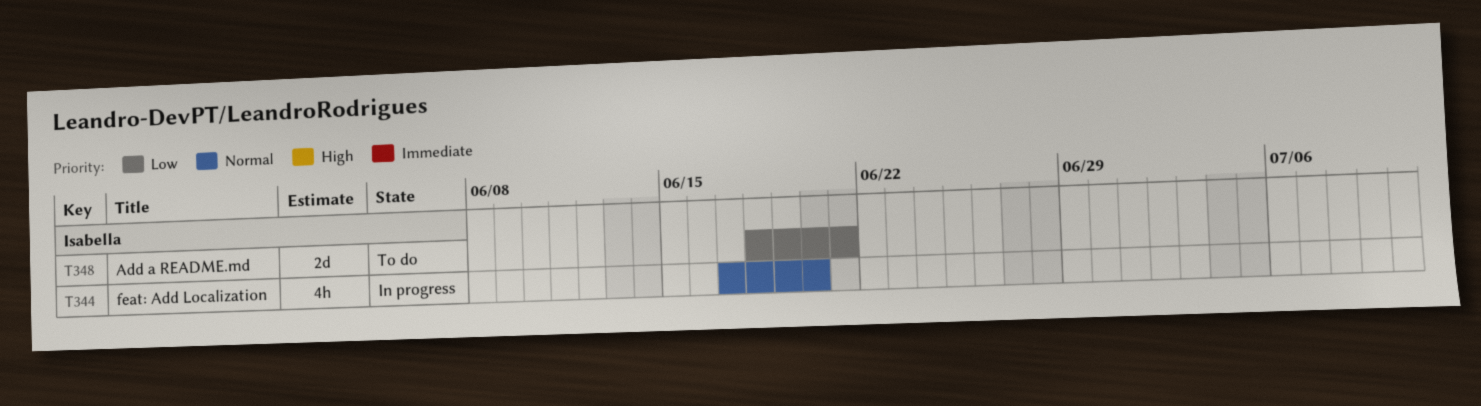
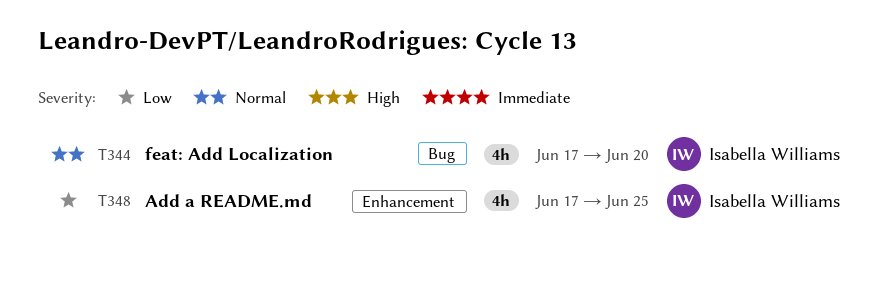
T348, estimate: 2d -> 4h
T348, start: Jun 18 -> Jun 17
T348, due: Jun 21 -> Jun 25

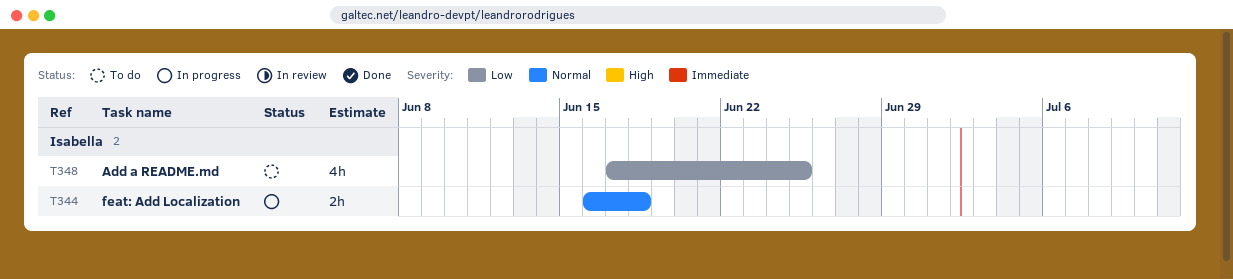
T344, estimate: 4h -> 2h
T344, start: Jun 17 -> Jun 16
T344, due: Jun 20 -> Jun 18

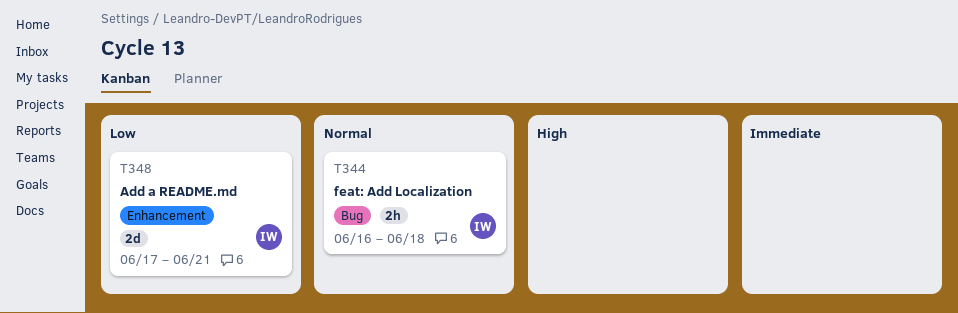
T348, estimate: 4h -> 2d
T348, due: Jun 25 -> Jun 21

